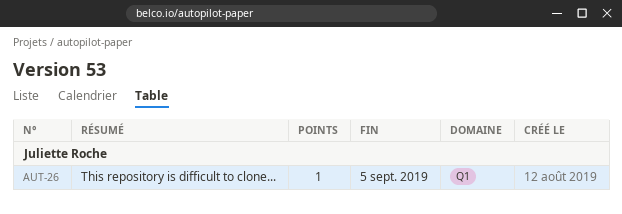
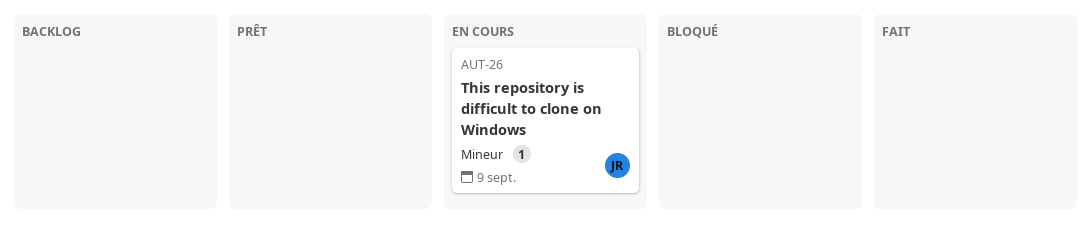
AUT-26, due: Sep 5 -> Sep 9

